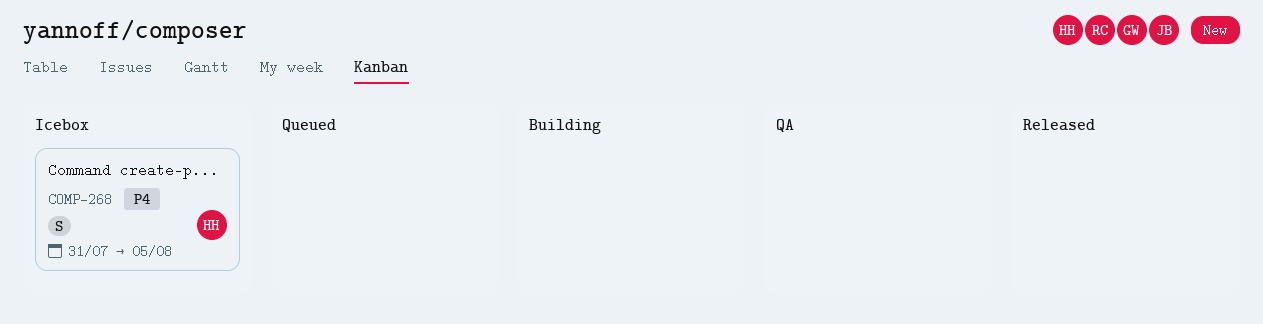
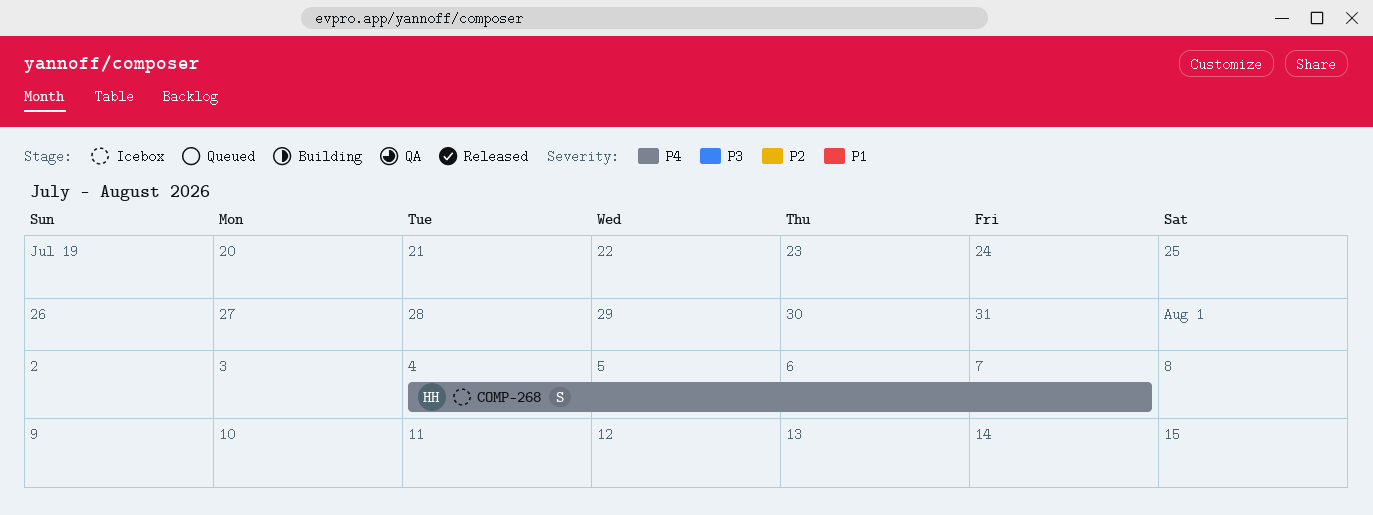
COMP-268, start: Jul 31 -> Aug 4
COMP-268, due: Aug 5 -> Aug 7

